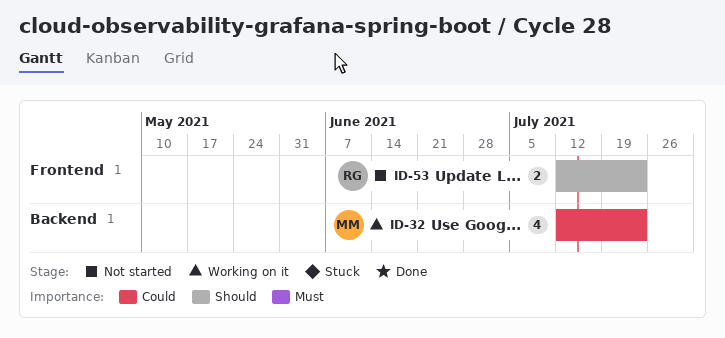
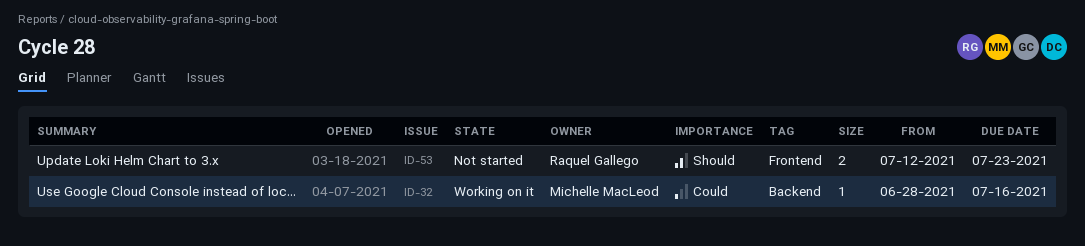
ID-32, estimate: 4 -> 1
ID-32, start: Jul 12 -> Jun 28
ID-32, due: Jul 23 -> Jul 16

